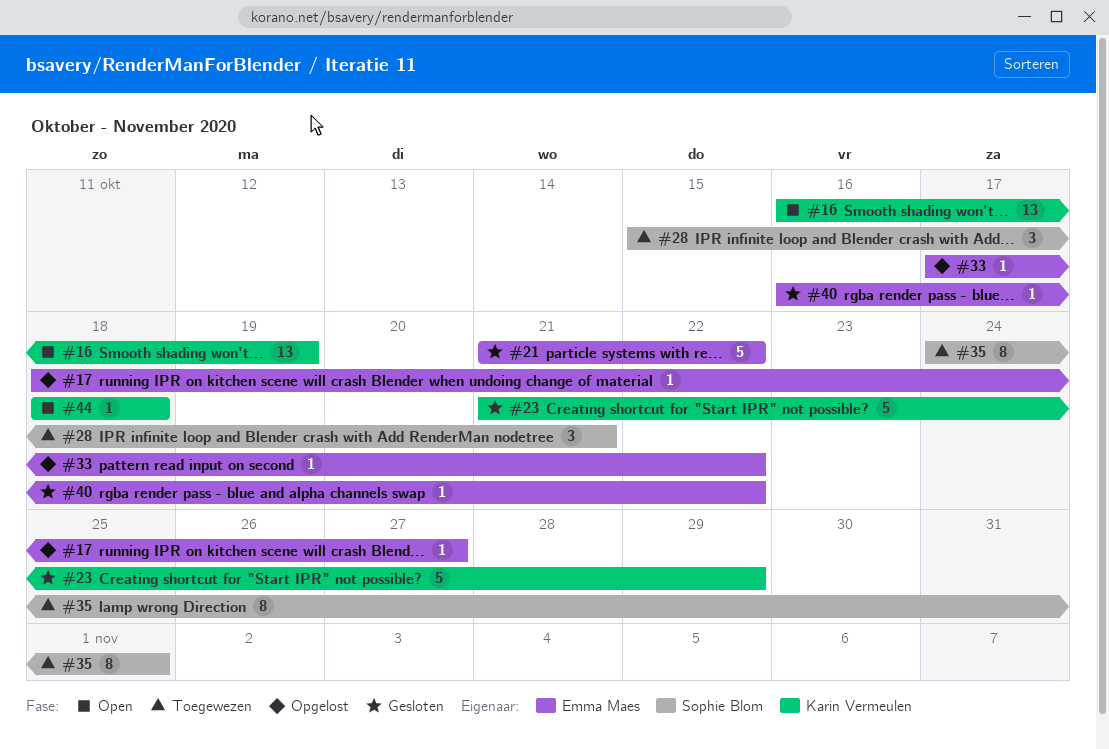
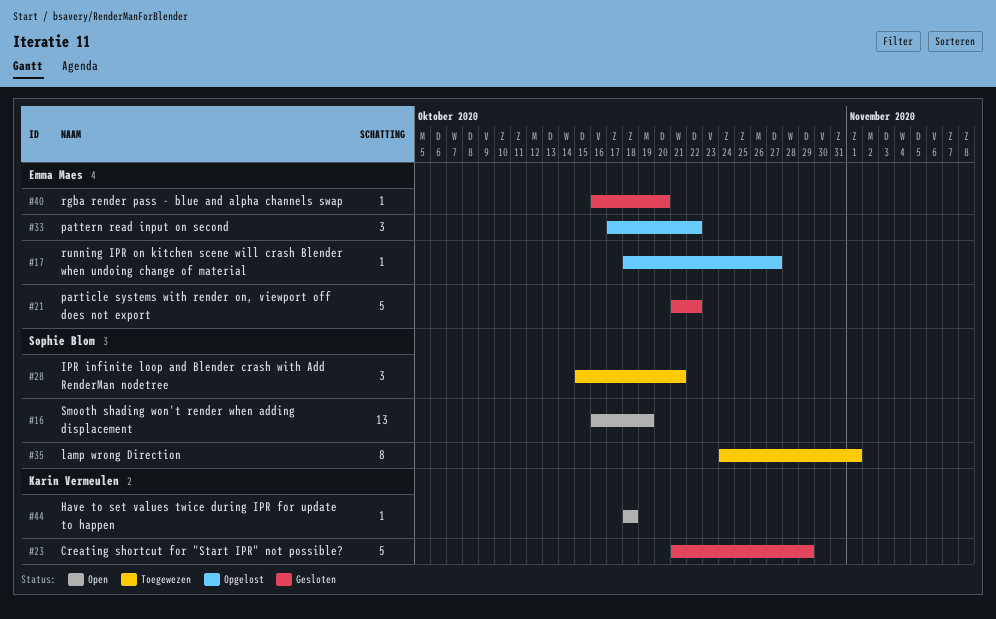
#16, owner: Karin Vermeulen -> Sophie Blom
#33, estimate: 1 -> 3
#40, due: Oct 22 -> Oct 20

